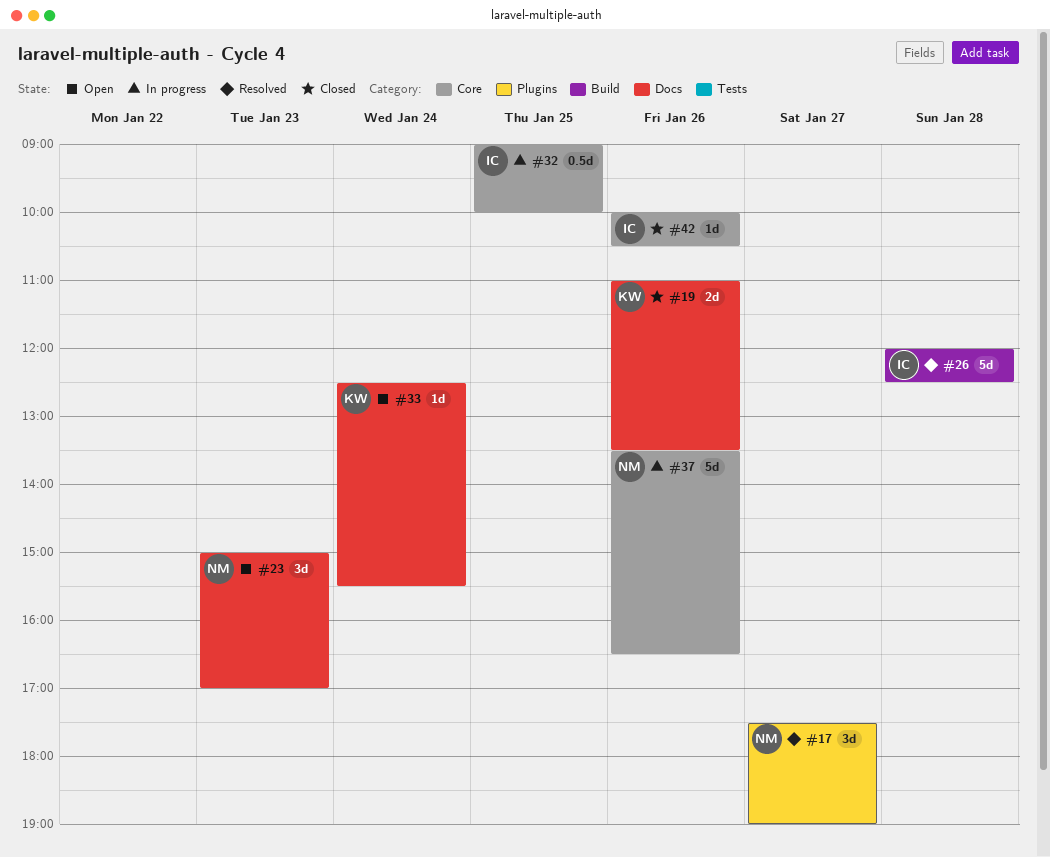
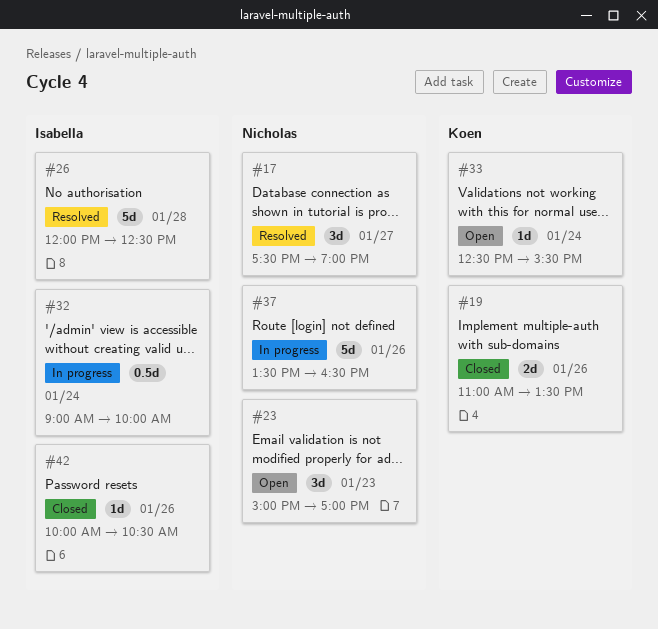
#32, day: Jan 25 -> Jan 24

